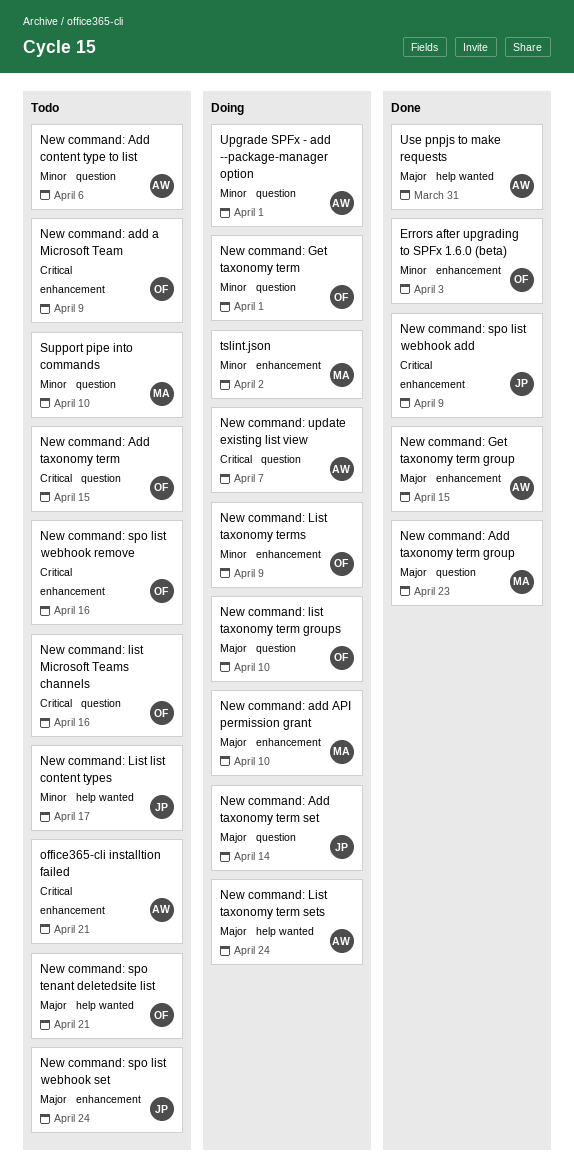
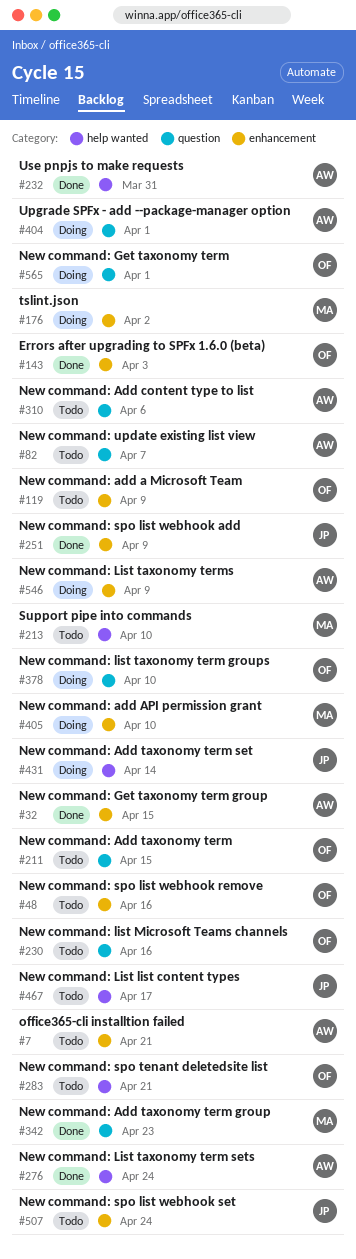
New command: Add taxonomy term set, label: question -> help wanted
New command: List taxonomy term sets, status: Doing -> Done
New command: List taxonomy terms, owner: OF -> AW
New command: update existing list view, status: Doing -> Todo
Support pipe into commands, label: question -> help wanted

